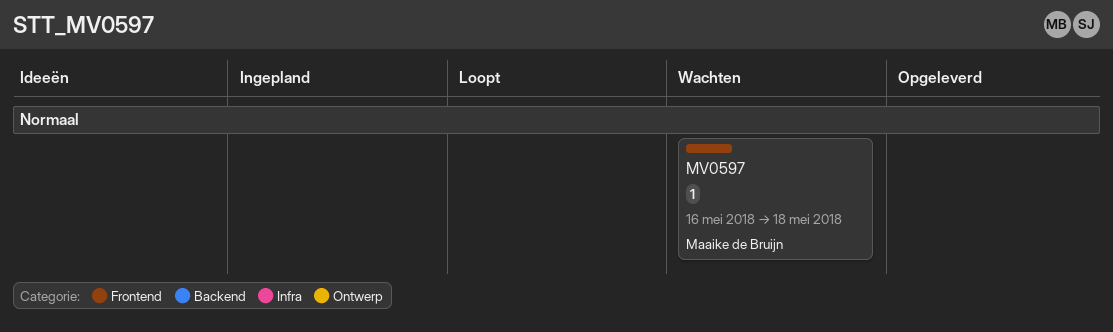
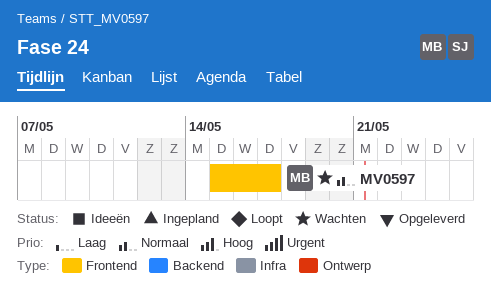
MV0597, start: May 16 -> May 15
MV0597, due: May 18 -> May 17

